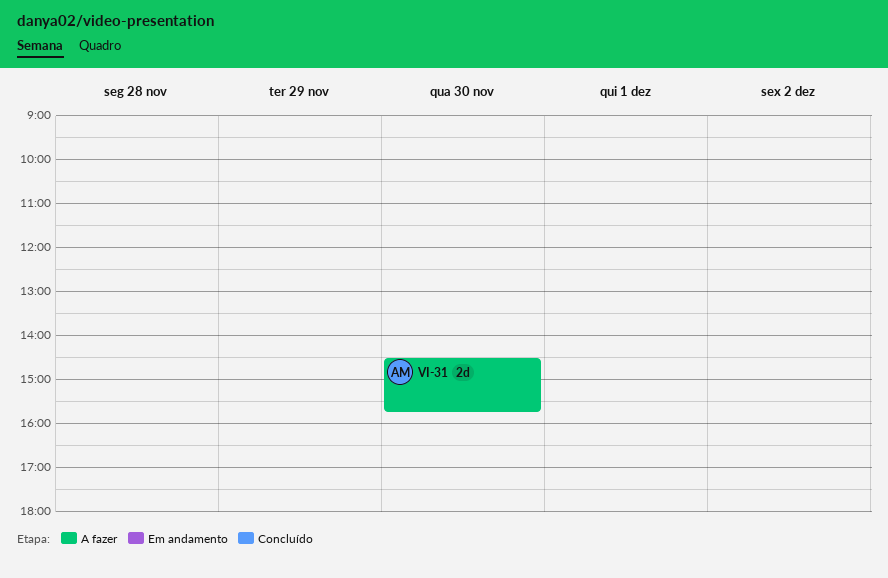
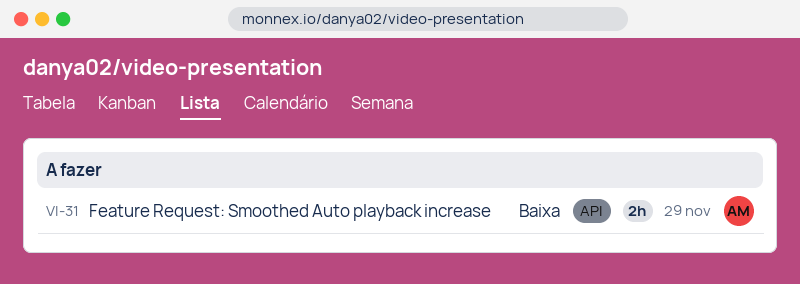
VI-31, estimate: 2d -> 2h
VI-31, day: Nov 30 -> Nov 29

